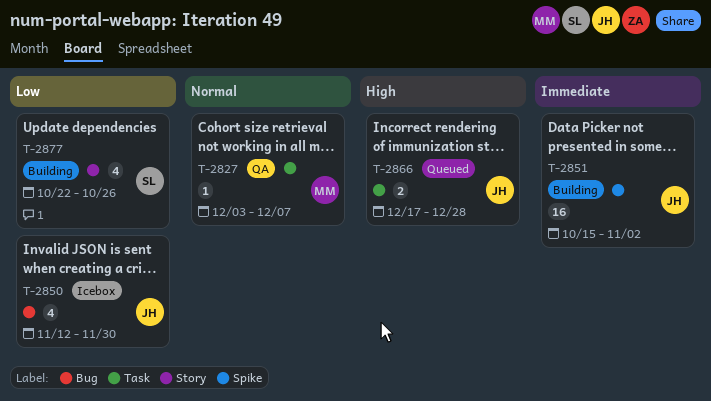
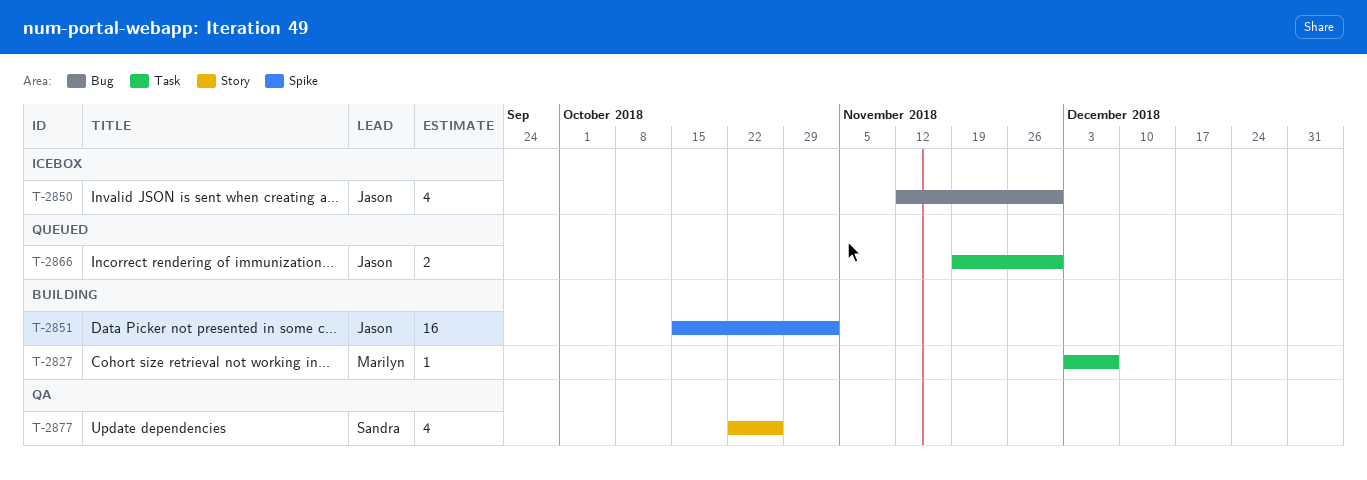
T-2827, status: QA -> Building
T-2866, start: Dec 17 -> Nov 19
T-2866, due: Dec 28 -> Nov 30
T-2877, status: Building -> QA

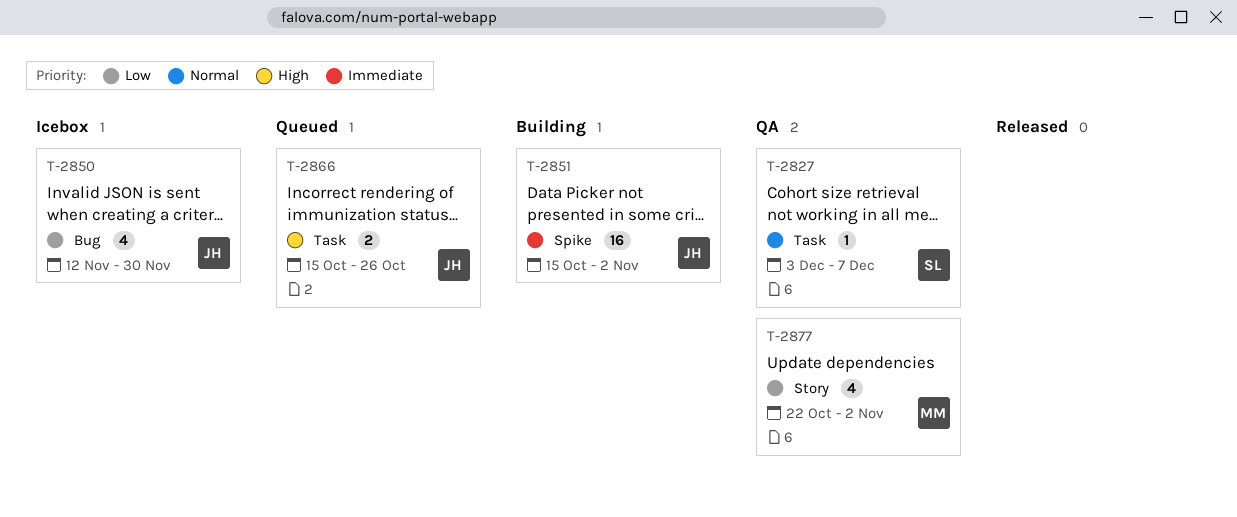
T-2827, status: Building -> QA
T-2827, owner: Marilyn -> Sandra
T-2866, start: Nov 19 -> Oct 15
T-2866, due: Nov 30 -> Oct 26
T-2877, owner: Sandra -> Marilyn
T-2877, due: Oct 26 -> Nov 2

